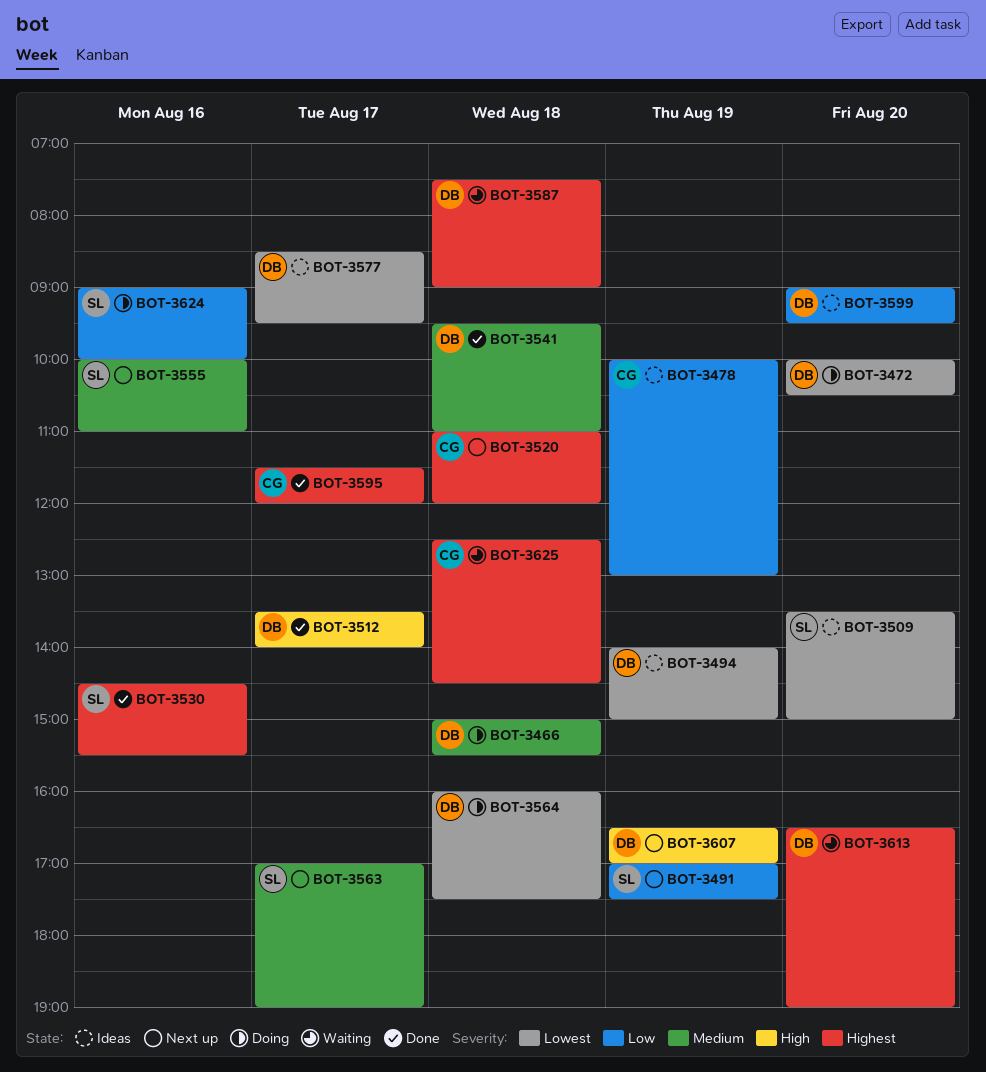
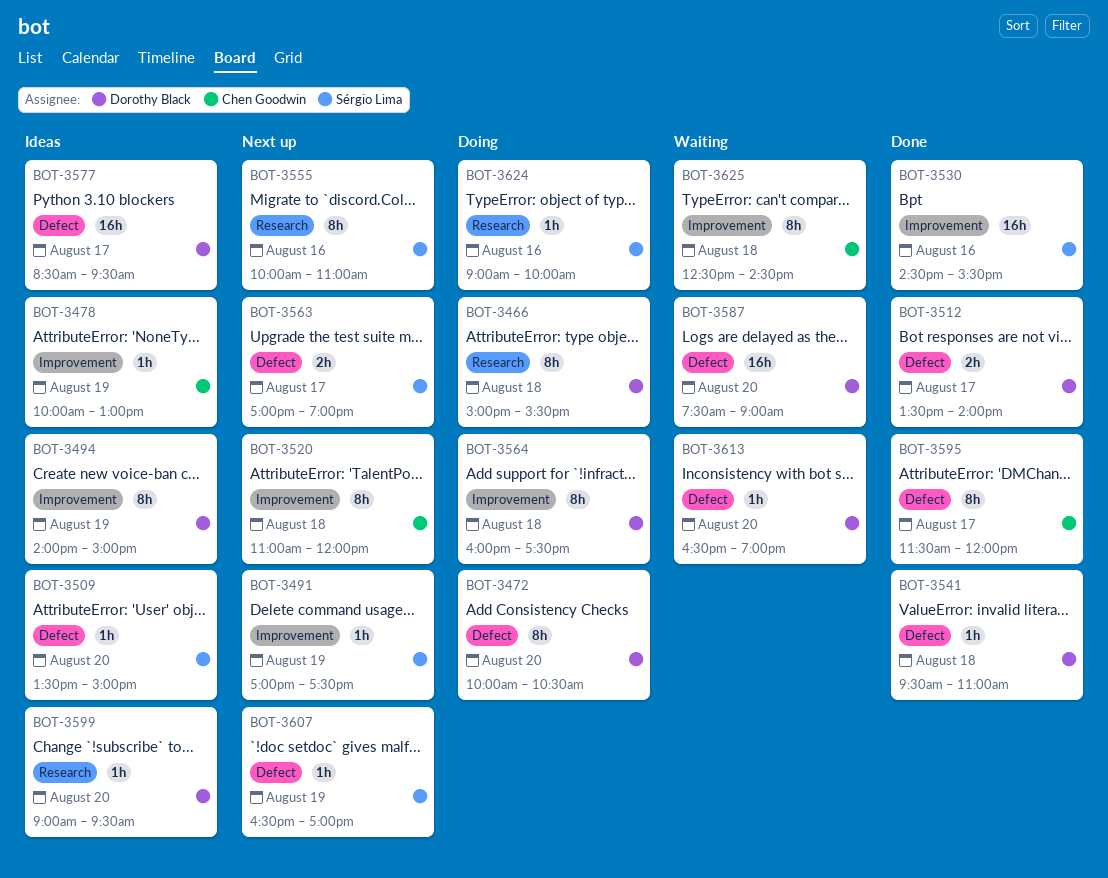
BOT-3587, day: Aug 18 -> Aug 20
BOT-3607, owner: Dorothy Black -> Sérgio Lima

